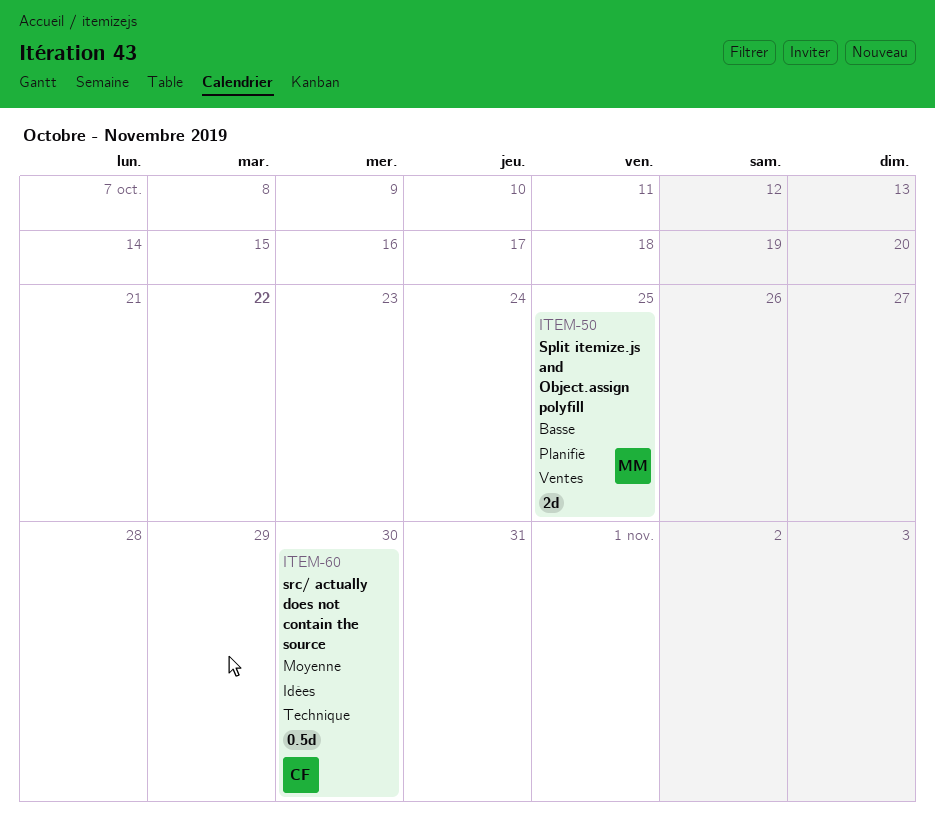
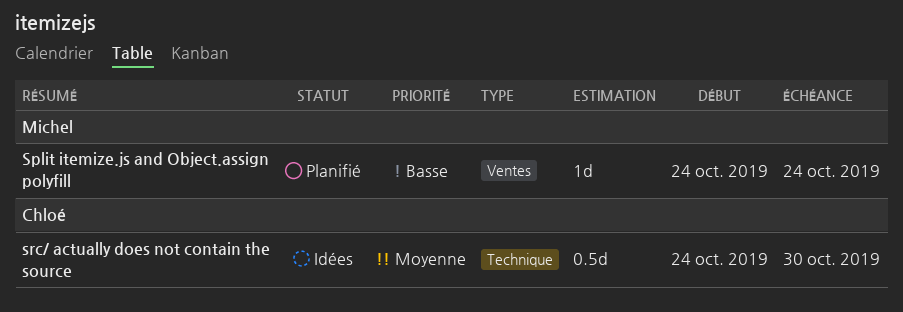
Split itemize.js and Object.assign polyfill, estimate: 2d -> 1d
Split itemize.js and Object.assign polyfill, due: Oct 25 -> Oct 24

